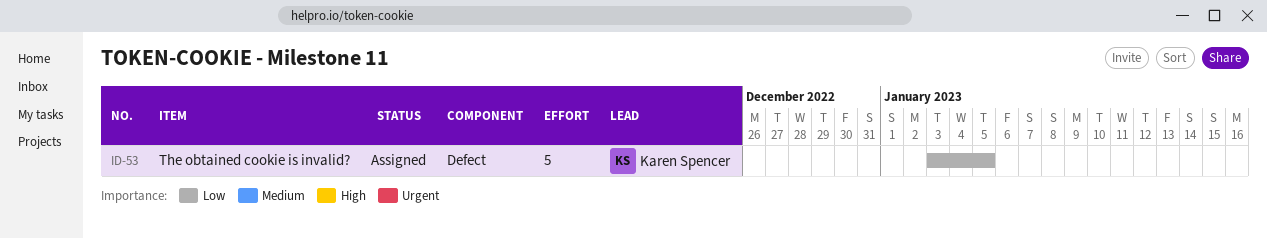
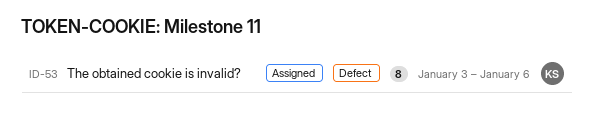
ID-53, estimate: 5 -> 8
ID-53, due: Jan 5 -> Jan 6

